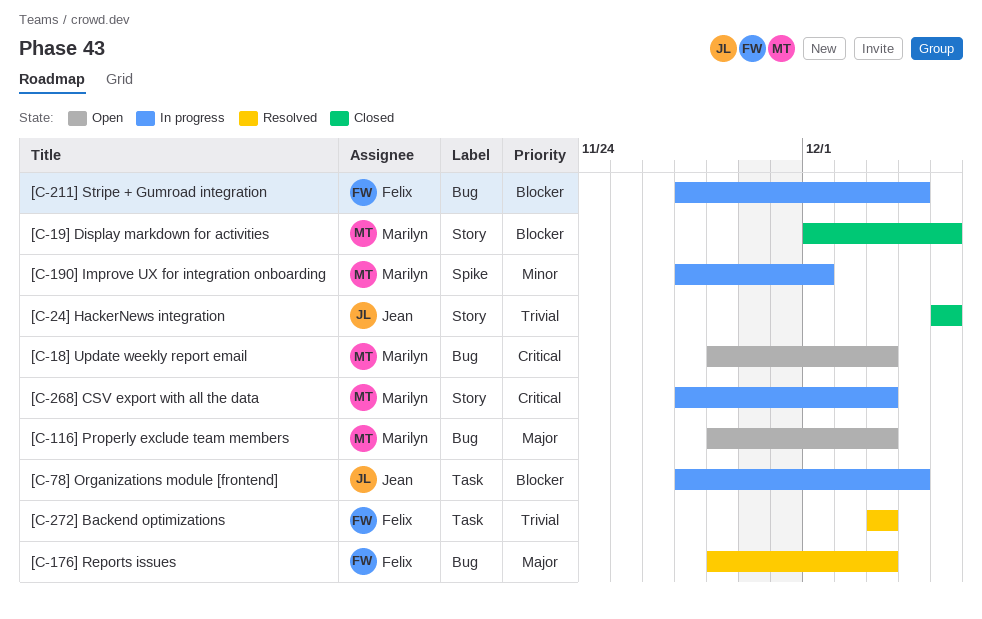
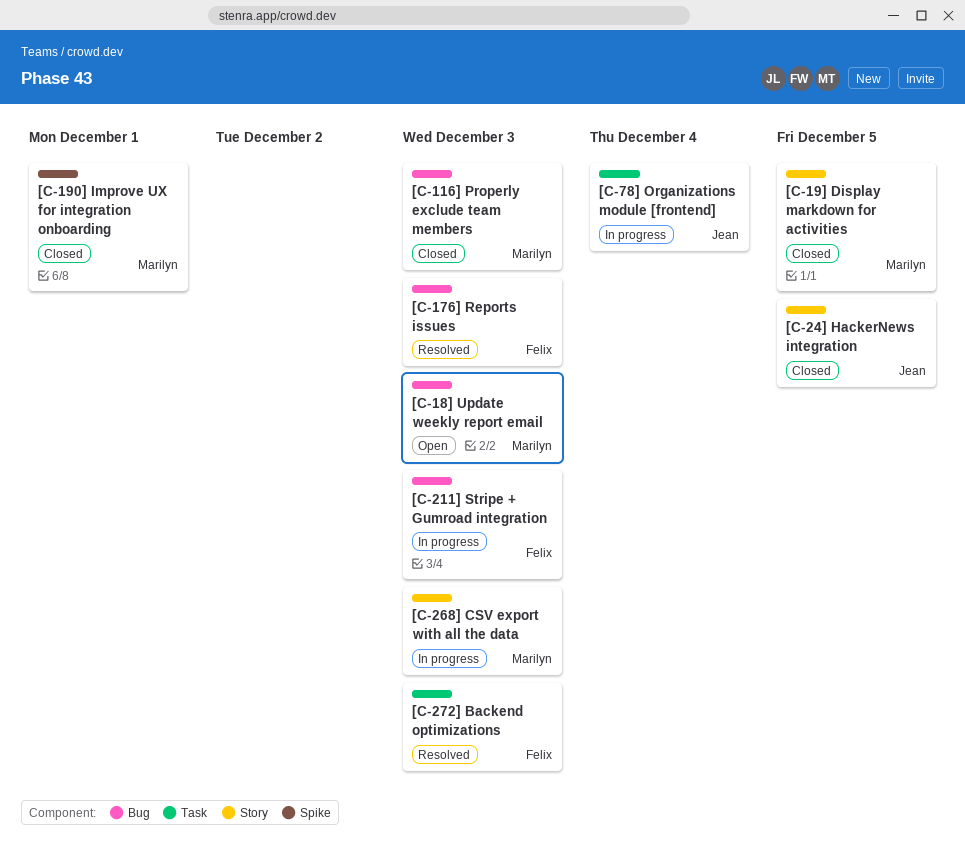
[C-116] Properly exclude team members, status: Open -> Closed
[C-190] Improve UX for integration onboarding, status: In progress -> Closed
[C-211] Stripe + Gumroad integration, due: Dec 4 -> Dec 3

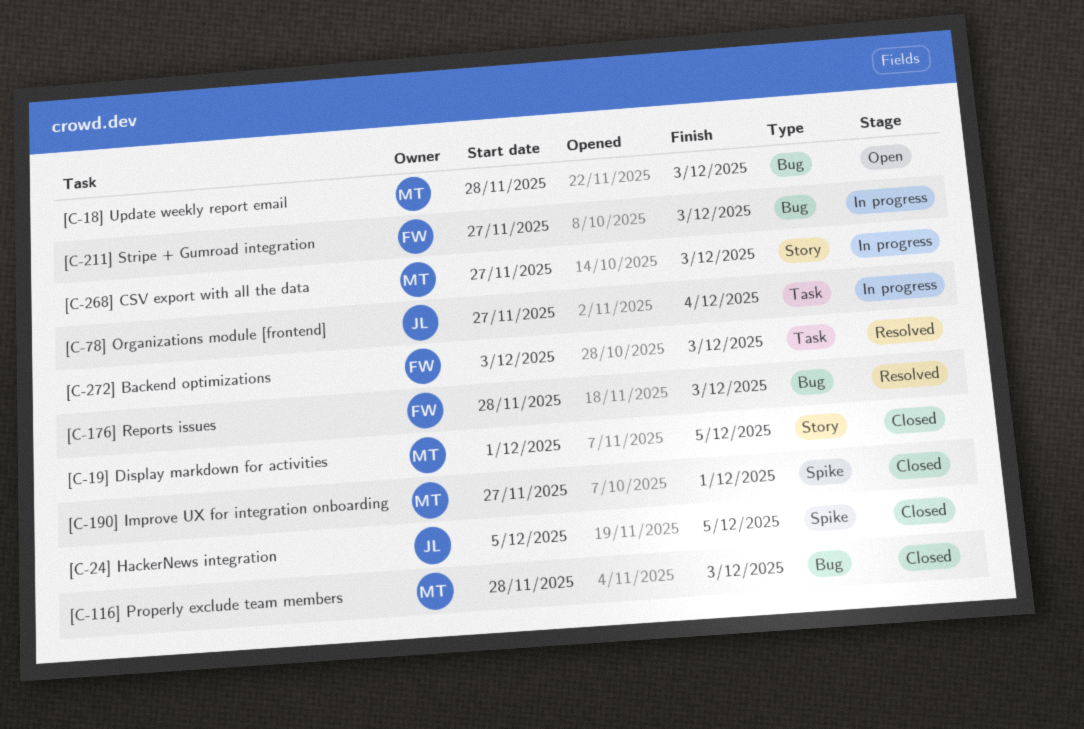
[C-24] HackerNews integration, label: Story -> Spike

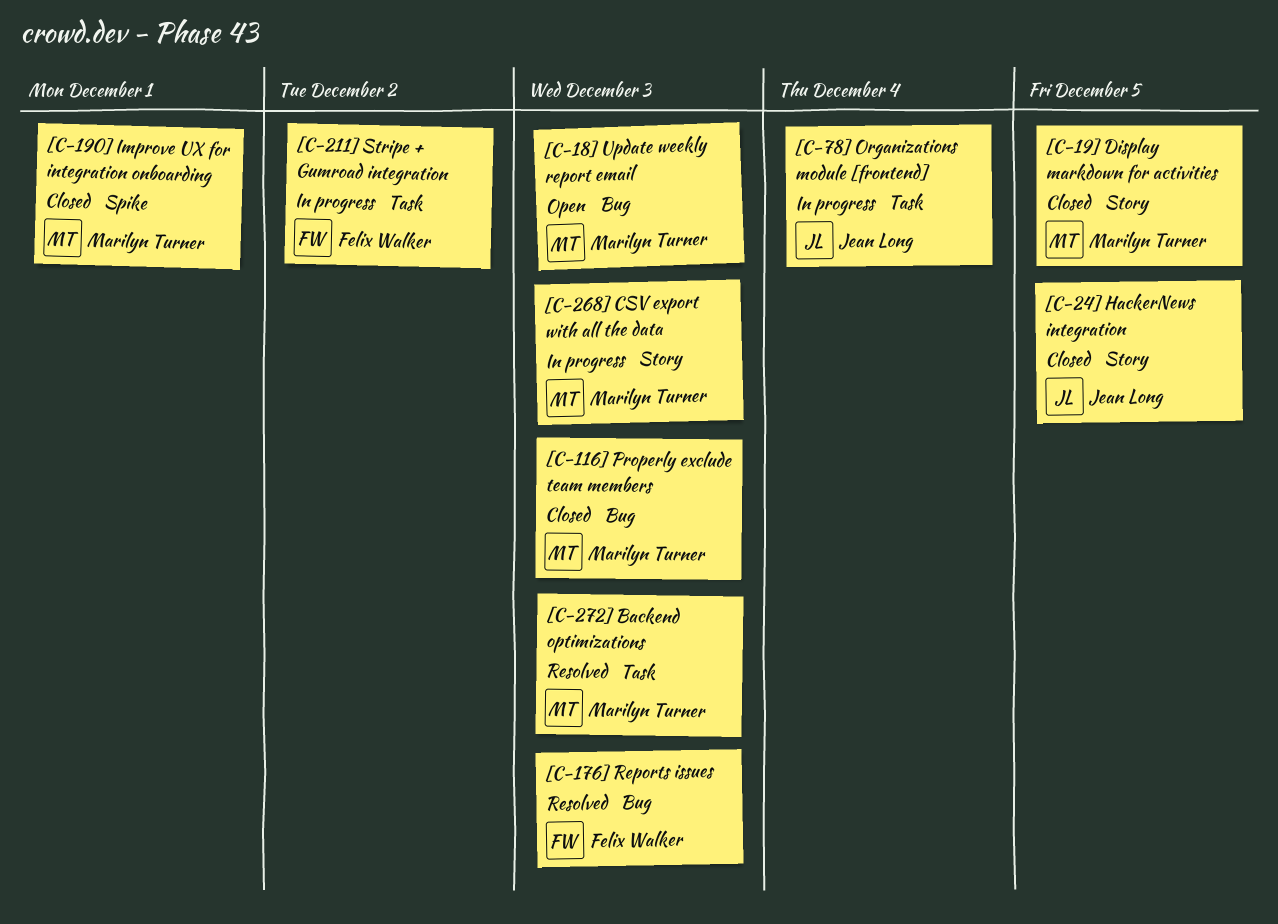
[C-211] Stripe + Gumroad integration, label: Bug -> Task
[C-211] Stripe + Gumroad integration, due: Dec 3 -> Dec 2
[C-24] HackerNews integration, label: Spike -> Story
[C-272] Backend optimizations, owner: Felix Walker -> Marilyn Turner

